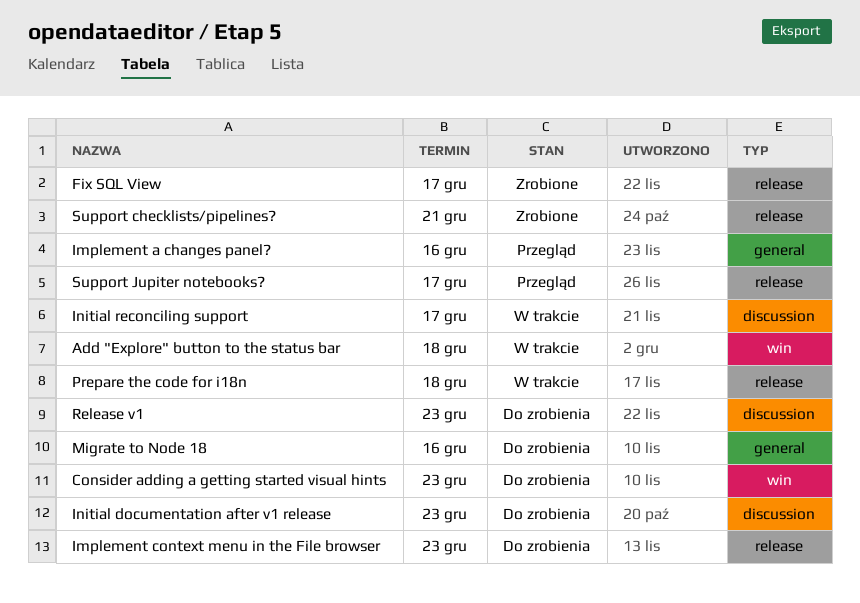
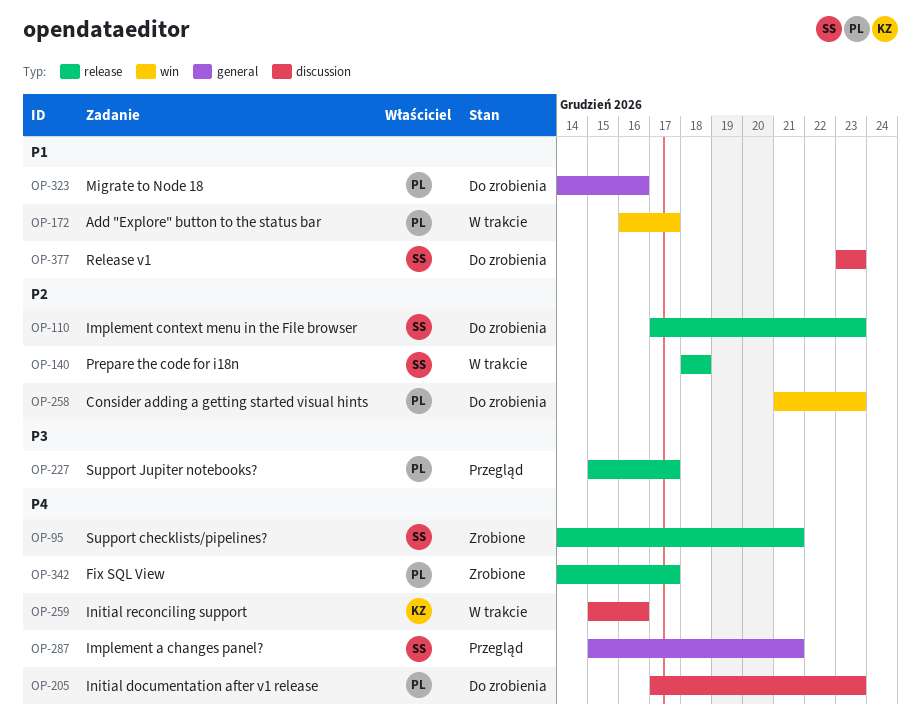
Add "Explore" button to the status bar, due: Dec 18 -> Dec 17
Implement a changes panel?, due: Dec 16 -> Dec 21
Initial reconciling support, due: Dec 17 -> Dec 16

